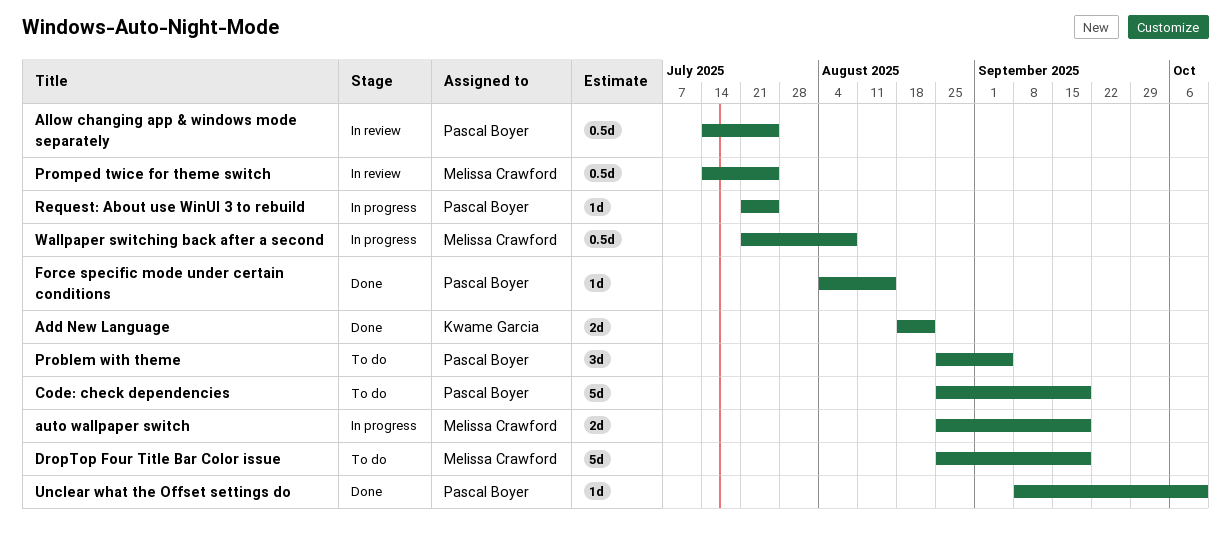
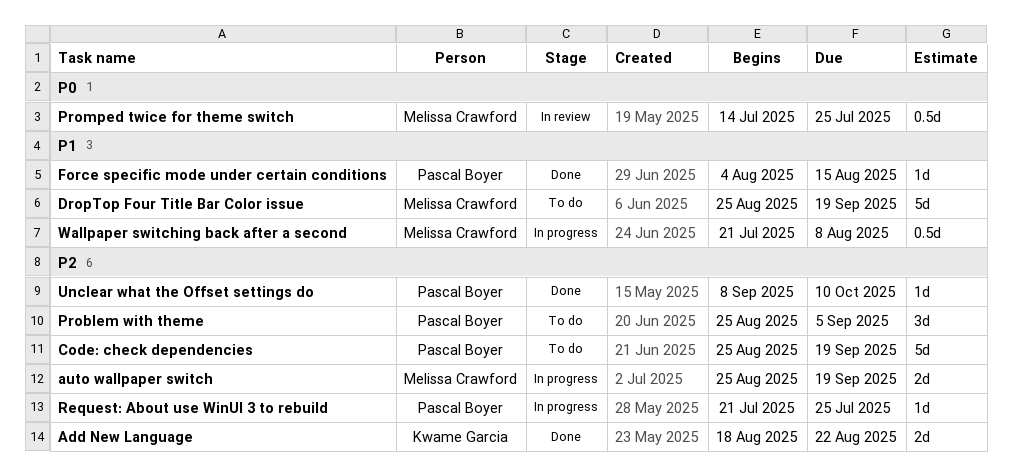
Allow changing app & windows mode separately: present -> none

